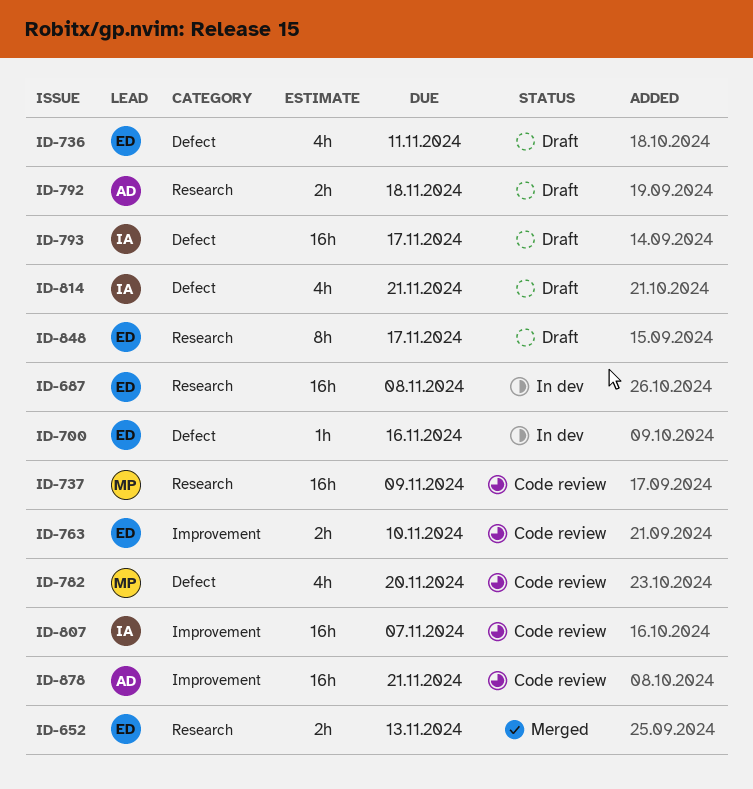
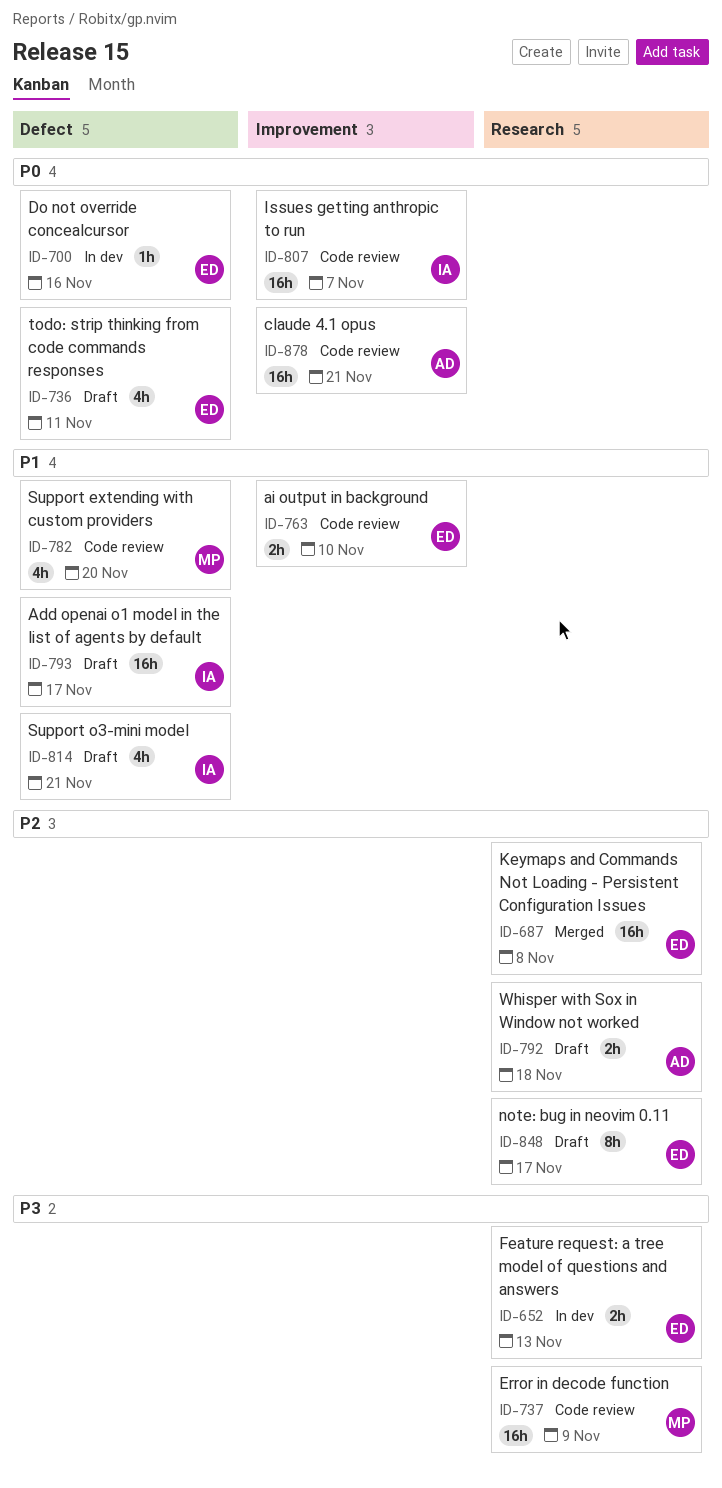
ID-652, status: Merged -> In dev
ID-687, status: In dev -> Merged

